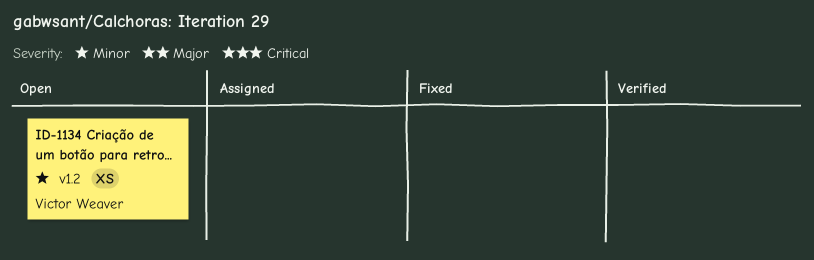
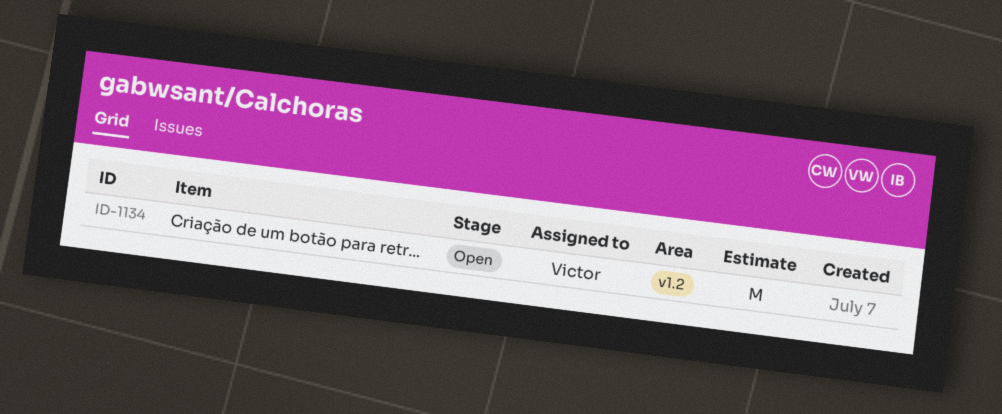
ID-1134, estimate: XS -> M

